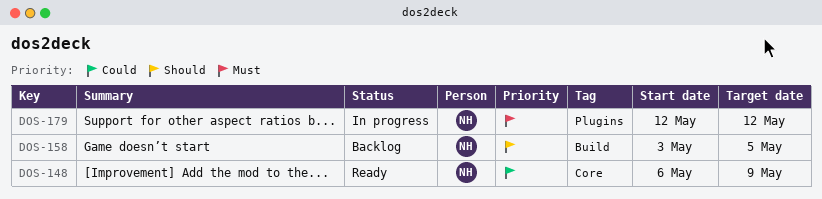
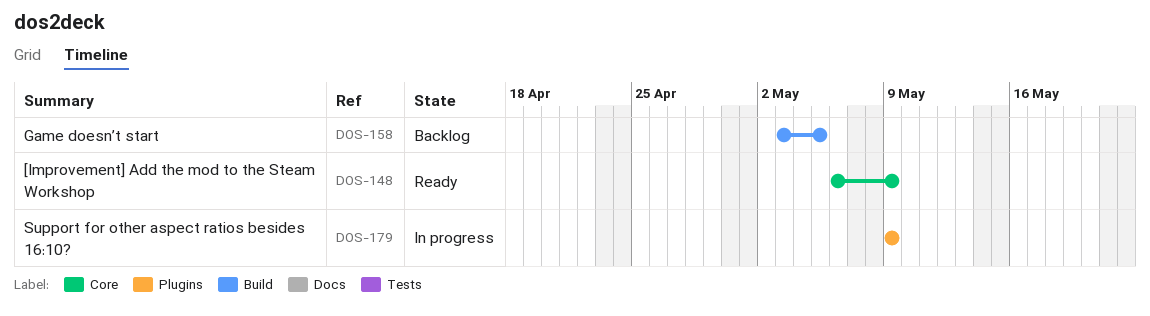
DOS-179, start: May 12 -> May 9
DOS-179, due: May 12 -> May 9

